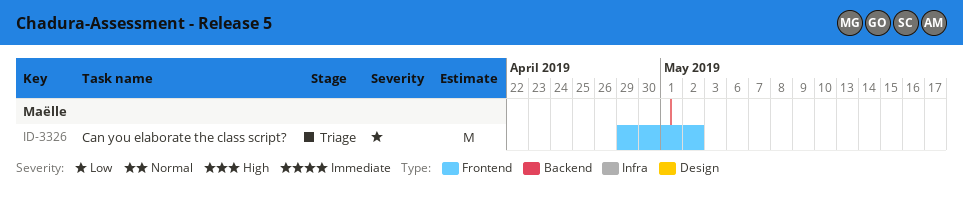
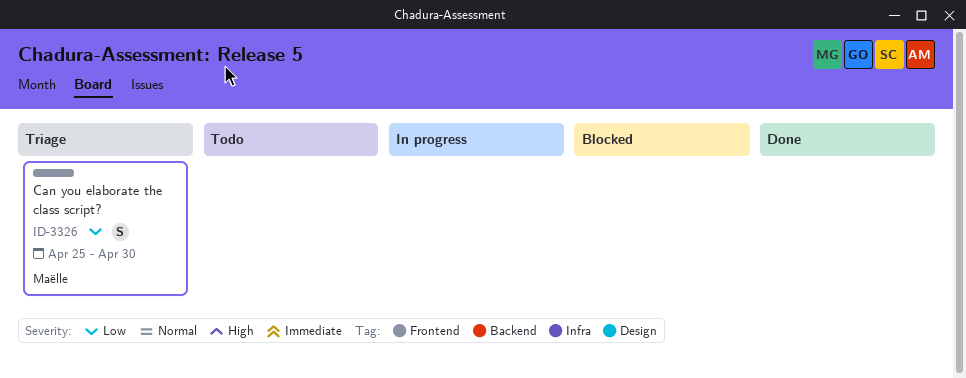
ID-3326, estimate: M -> S
ID-3326, start: Apr 29 -> Apr 25
ID-3326, due: May 2 -> Apr 30

